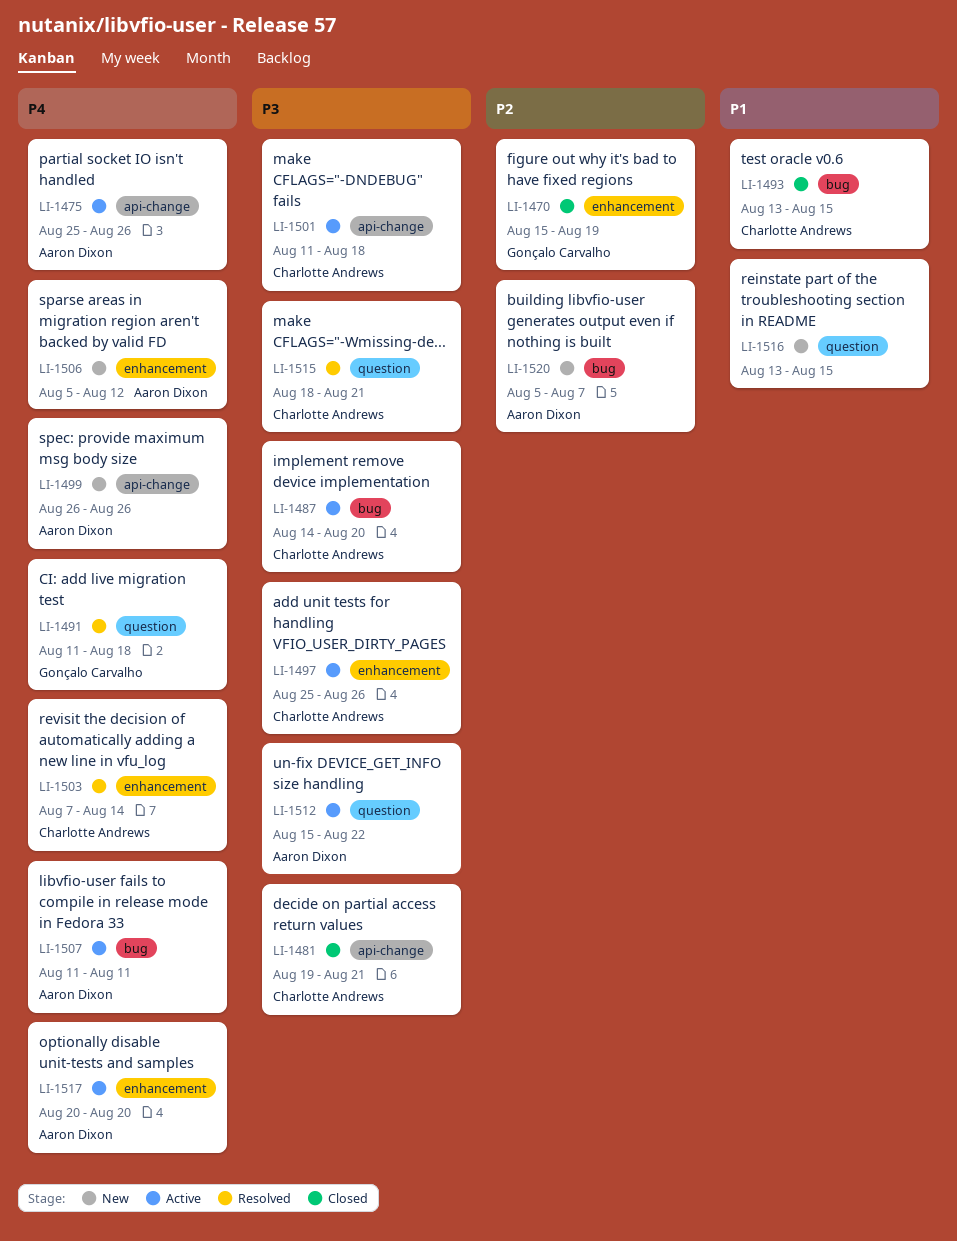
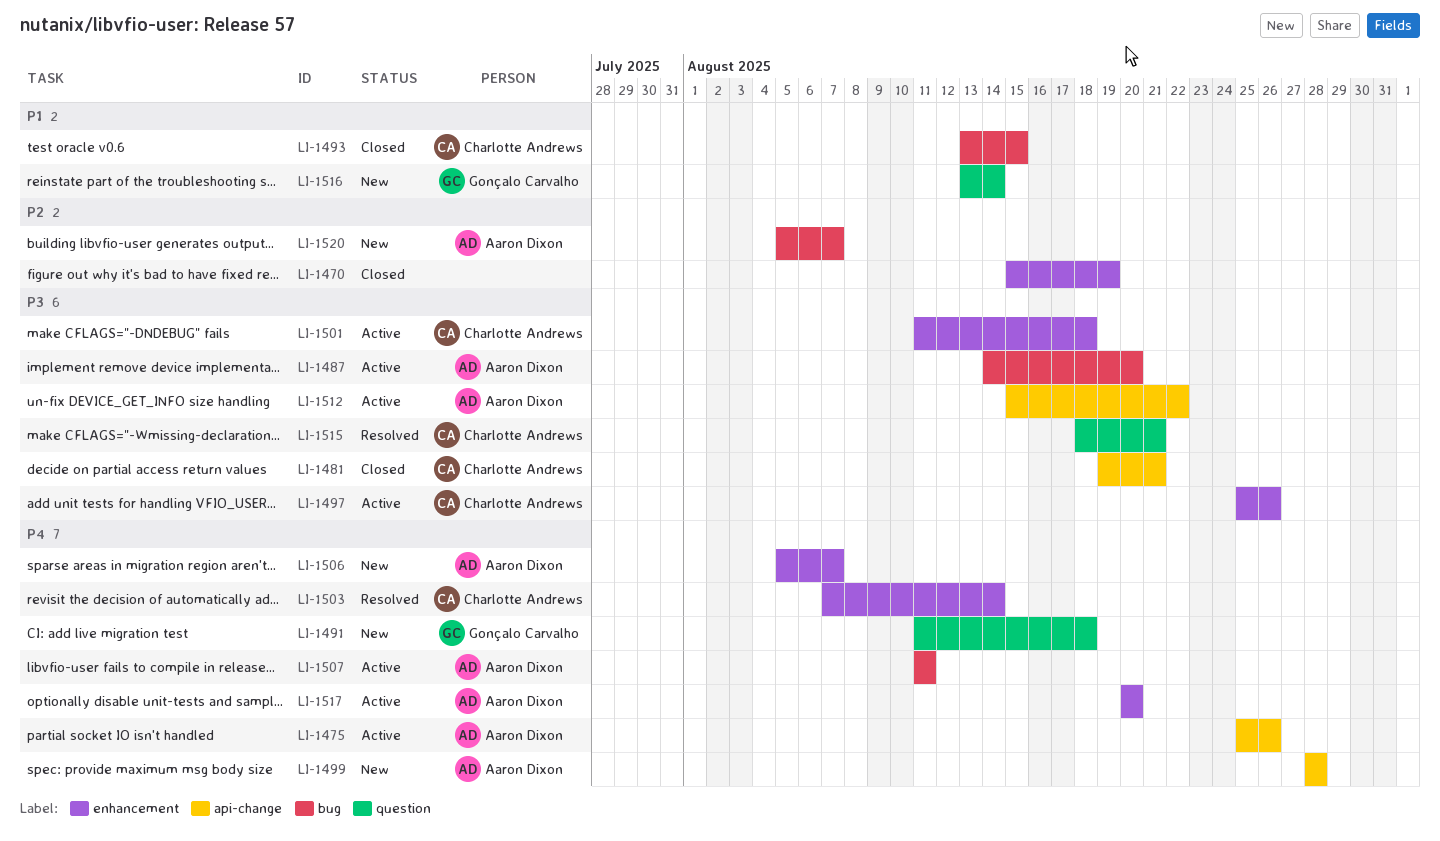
LI-1470, owner: Gonçalo Carvalho -> none
LI-1487, owner: Charlotte Andrews -> Aaron Dixon
LI-1491, status: Resolved -> New
LI-1499, start: Aug 26 -> Aug 28
LI-1499, due: Aug 26 -> Aug 28
LI-1501, label: api-change -> enhancement
LI-1506, due: Aug 12 -> Aug 7
LI-1512, label: question -> api-change
LI-1516, owner: none -> Gonçalo Carvalho
LI-1516, due: Aug 15 -> Aug 14

